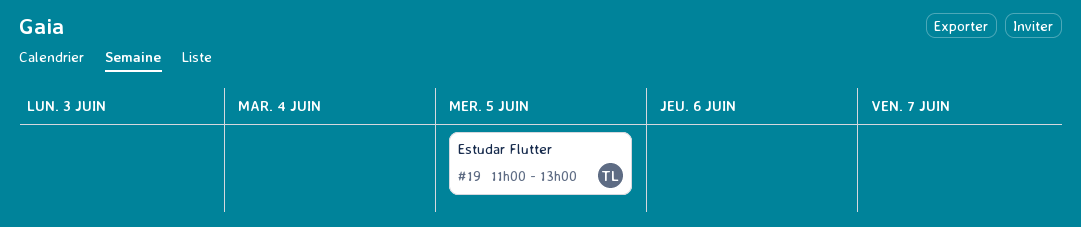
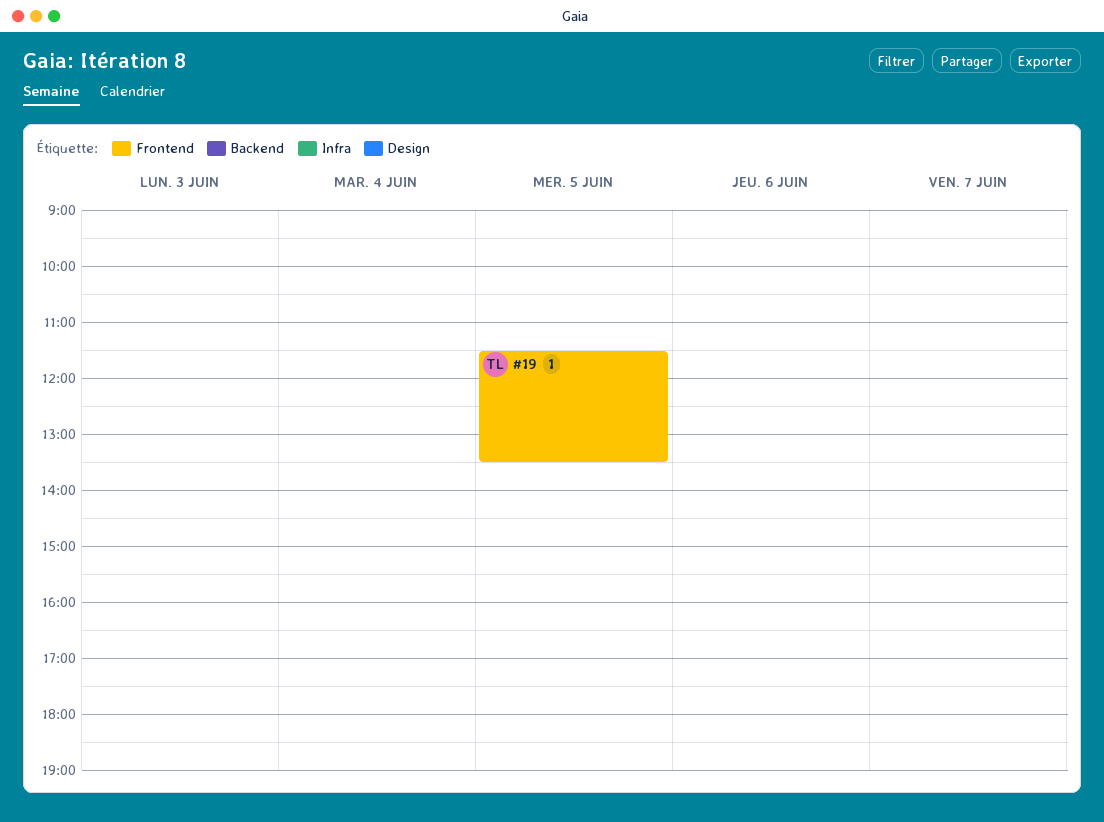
#19, begins: 11:00 -> 11:30
#19, ends: 13:00 -> 13:30

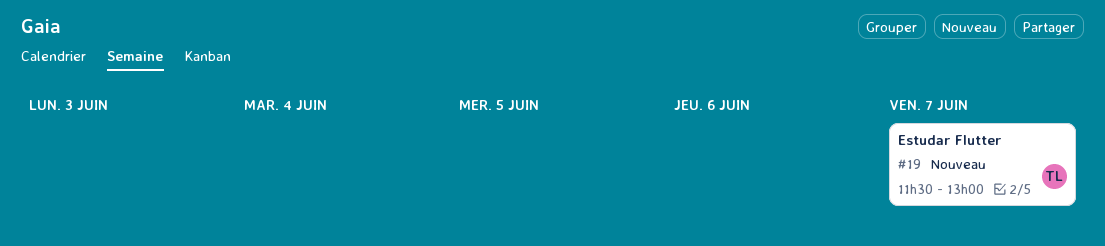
#19, day: Jun 5 -> Jun 7
#19, ends: 13:30 -> 13:00

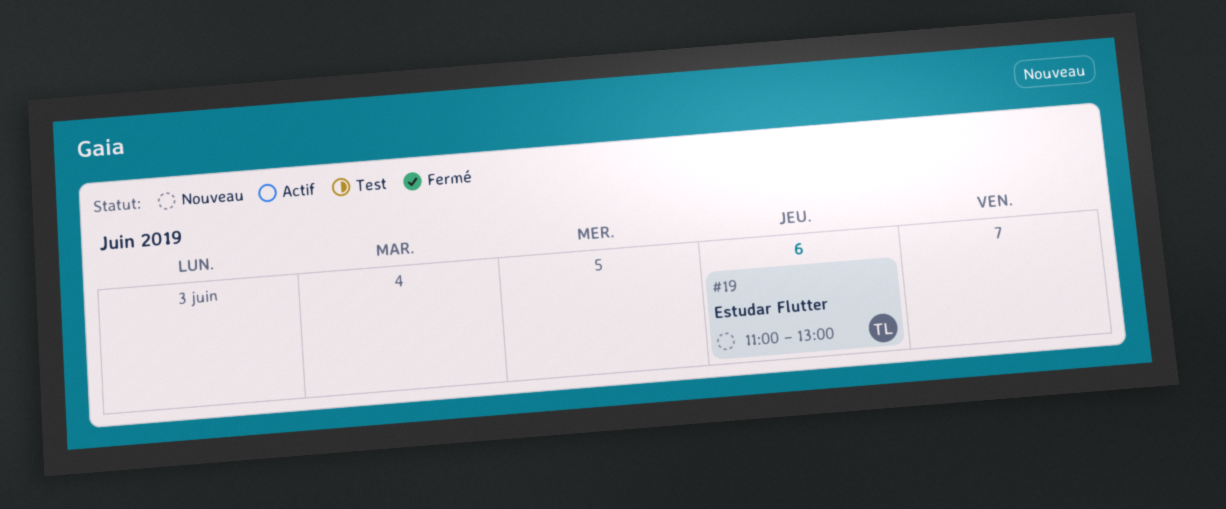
#19, day: Jun 7 -> Jun 6
#19, begins: 11:30 -> 11:00

